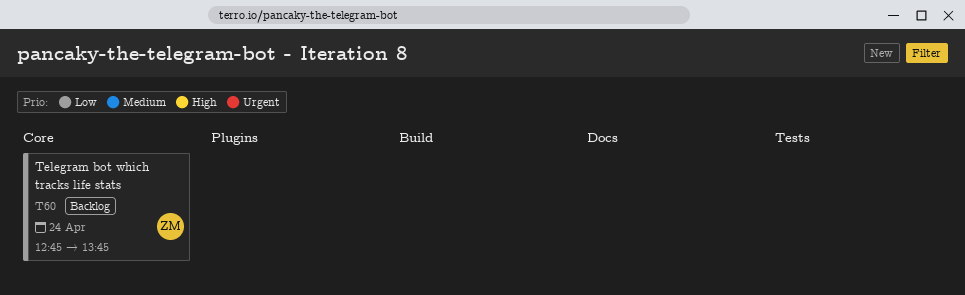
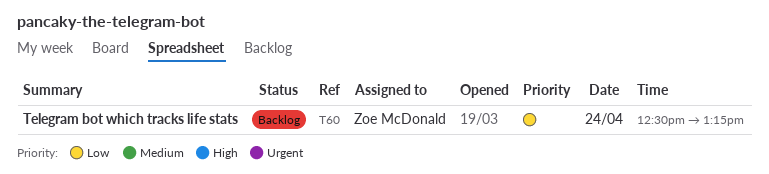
T60, begins: 12:45 -> 12:30
T60, ends: 13:45 -> 13:15

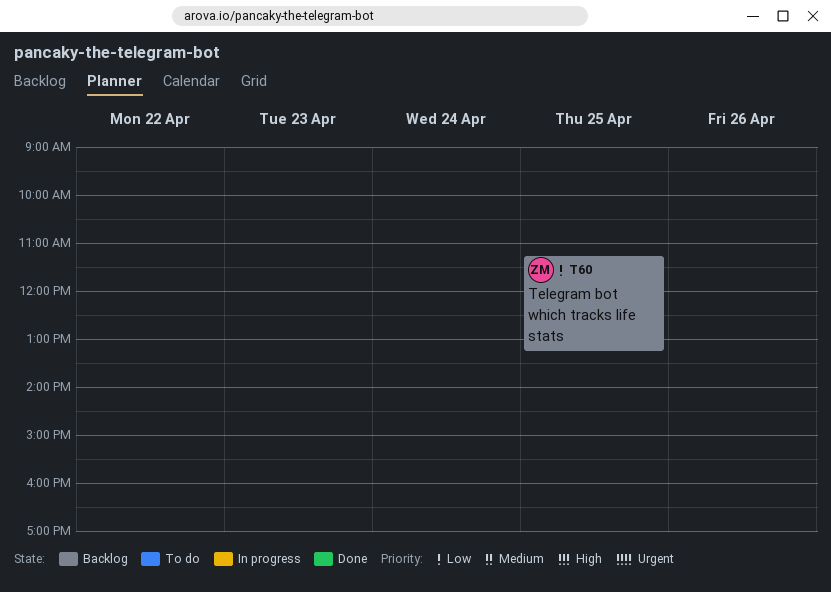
T60, day: Apr 24 -> Apr 25
T60, begins: 12:30 -> 11:15

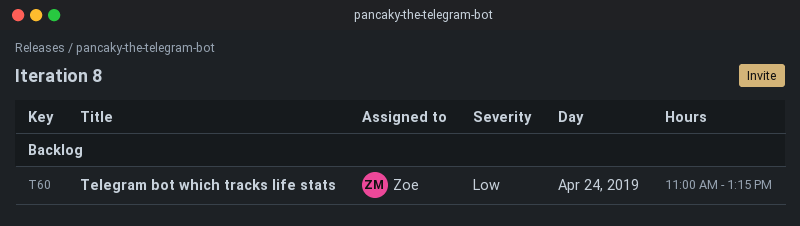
T60, day: Apr 25 -> Apr 24
T60, begins: 11:15 -> 11:00

